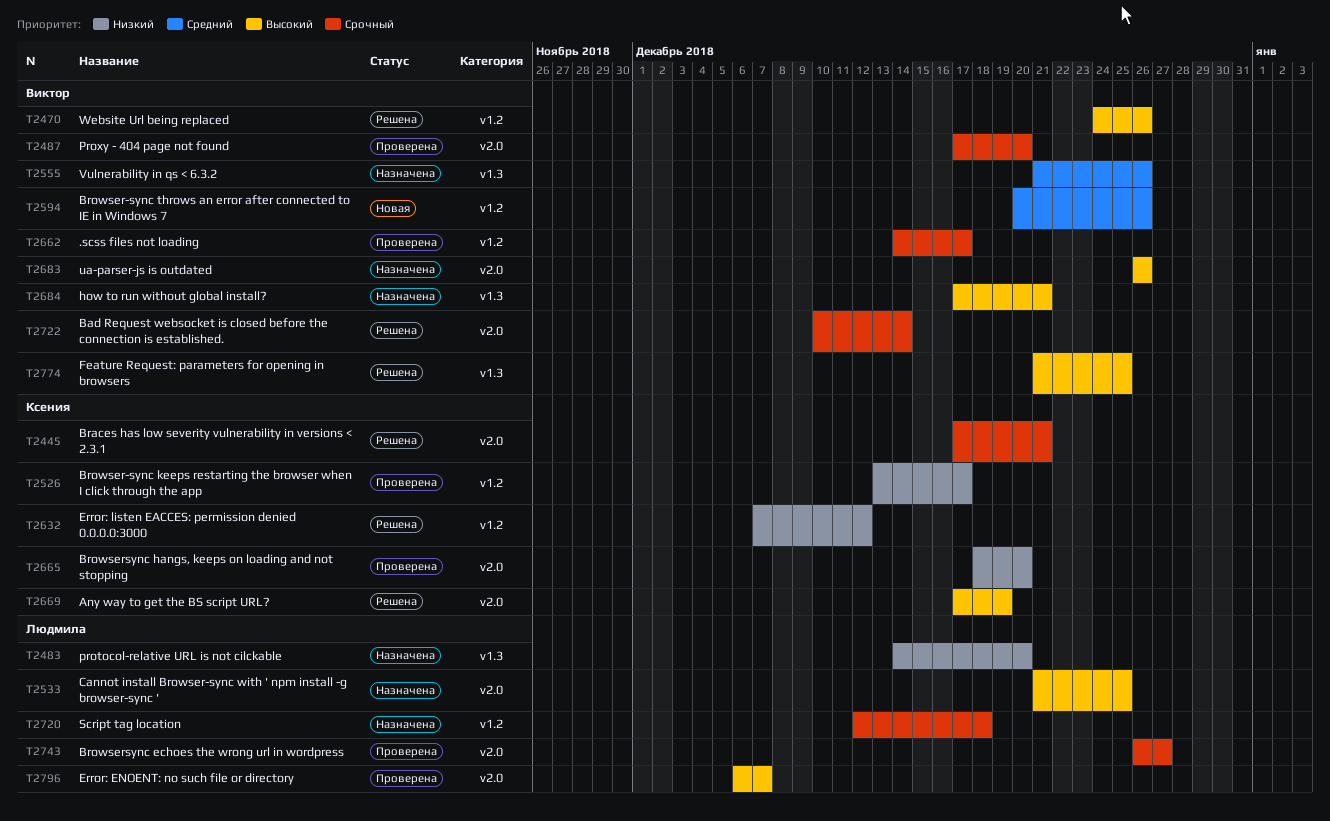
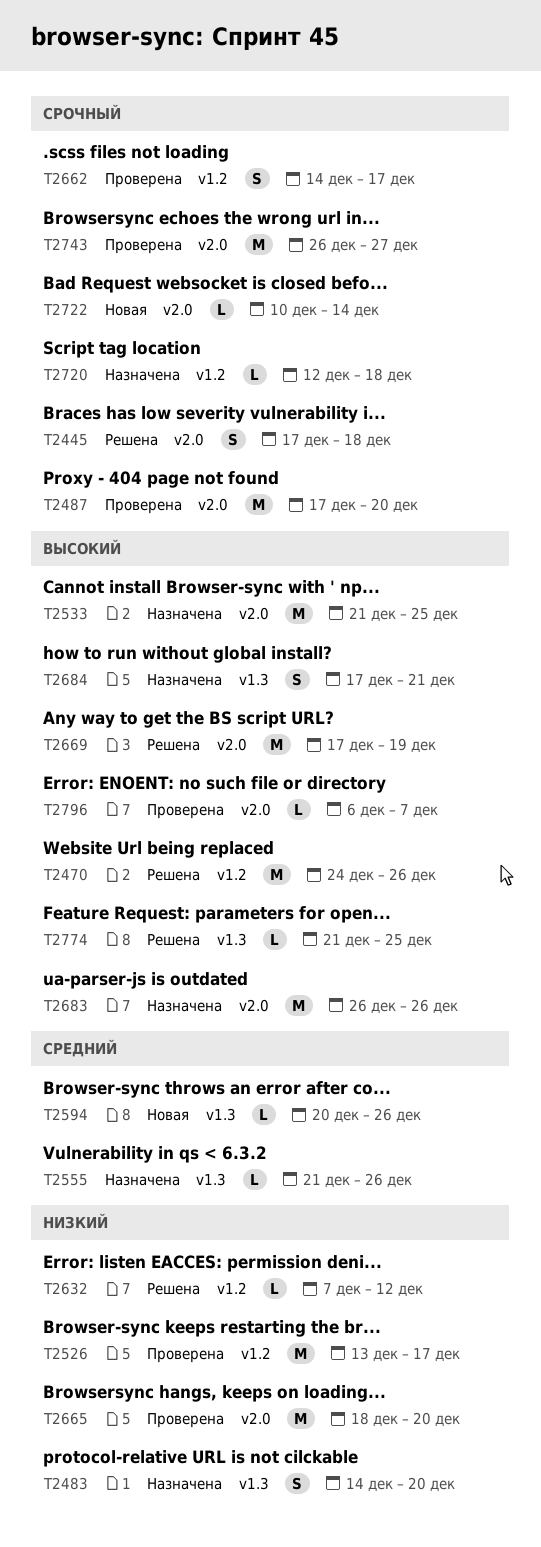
T2445, due: Dec 21 -> Dec 18
T2594, label: v1.2 -> v1.3
T2722, status: Решена -> Новая

